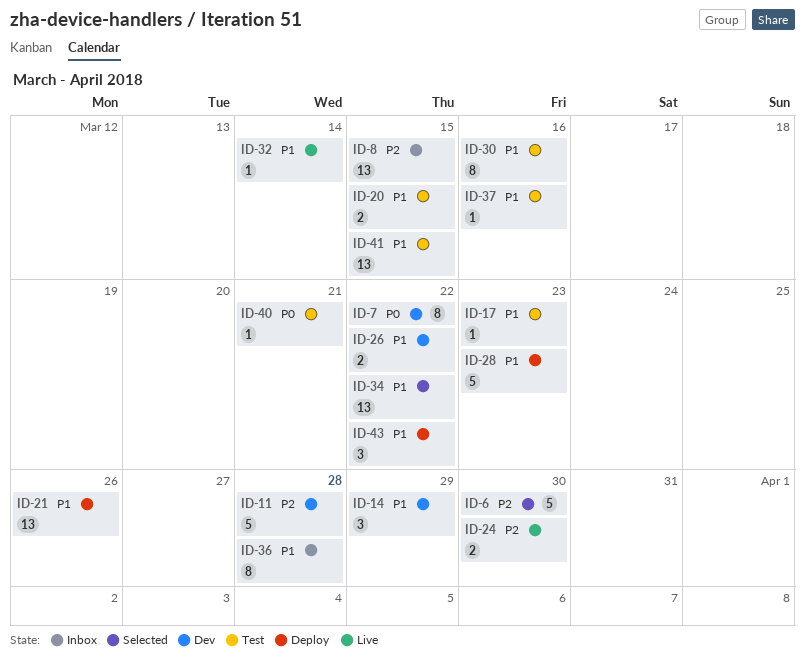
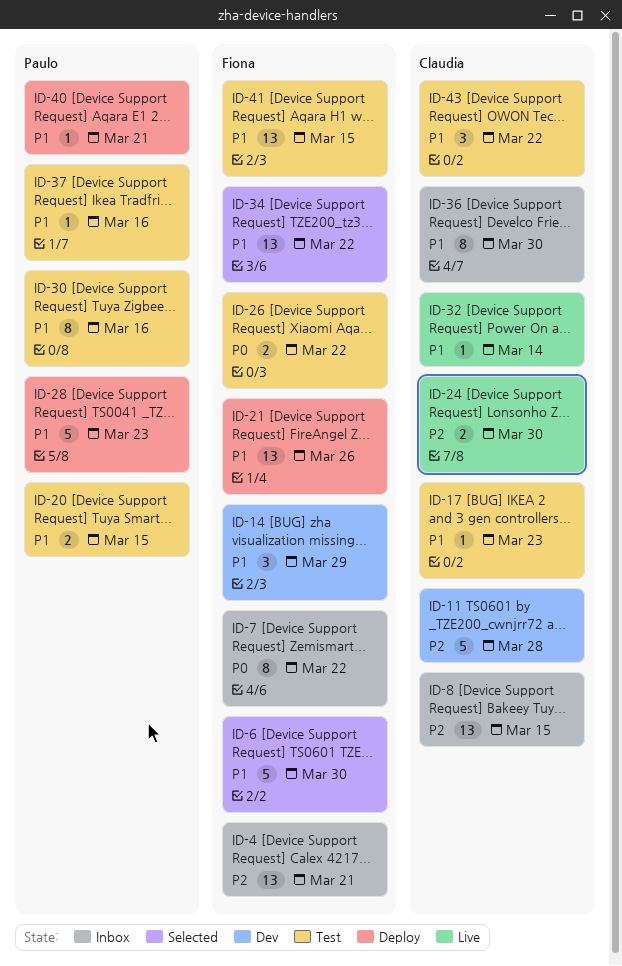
ID-4: none -> present
ID-6, priority: P2 -> P1
ID-7, status: Dev -> Inbox
ID-26, status: Dev -> Test
ID-26, priority: P1 -> P0
ID-36, due: Mar 28 -> Mar 30
ID-40, status: Test -> Deploy
ID-40, priority: P0 -> P1
ID-43, status: Deploy -> Test

